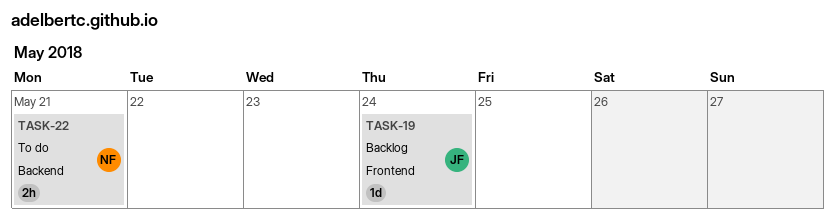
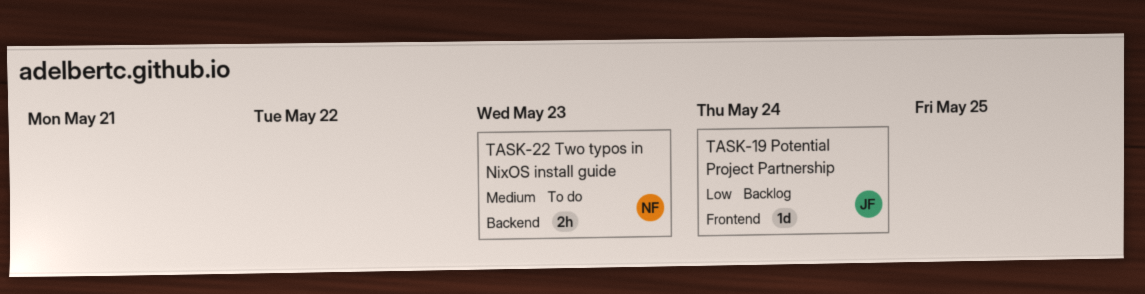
TASK-22, due: May 21 -> May 23

